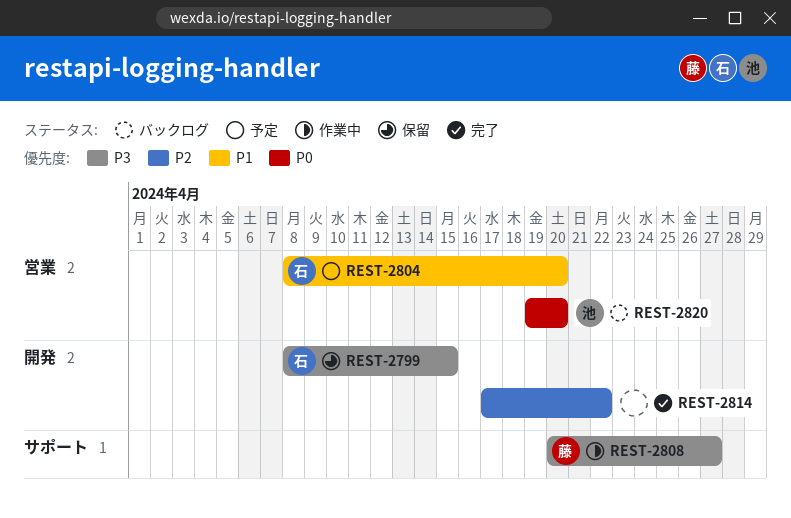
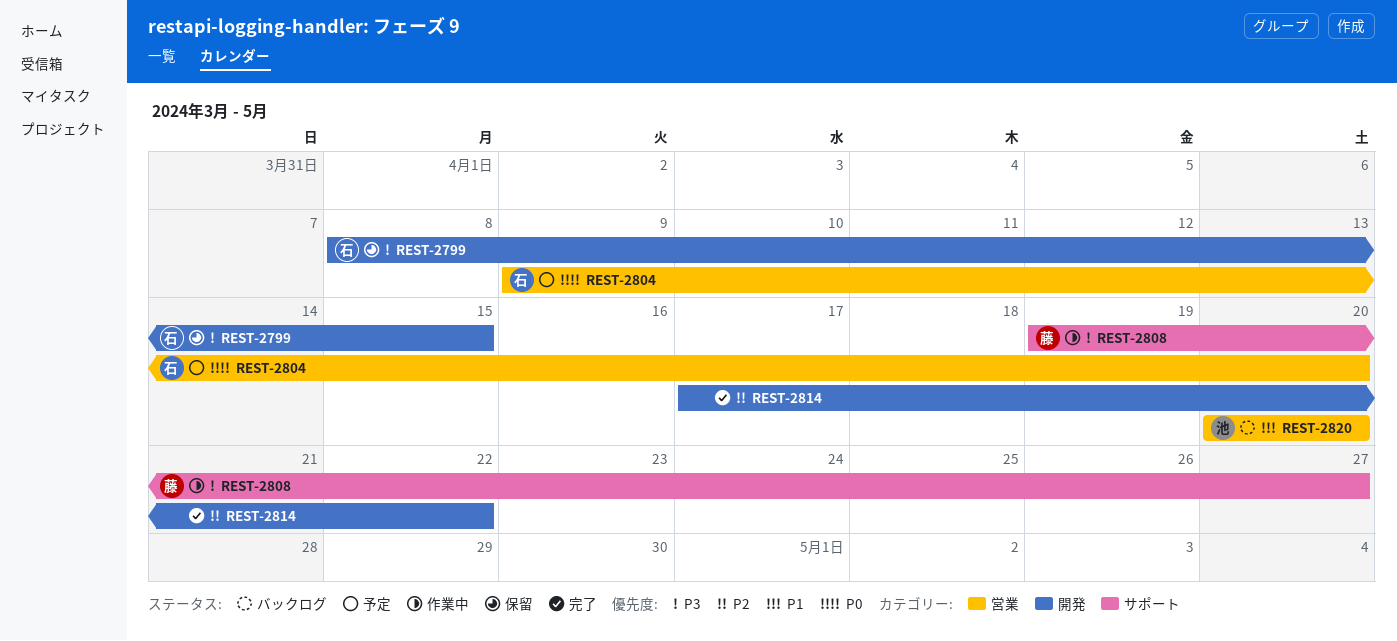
REST-2804, priority: P1 -> P0
REST-2804, start: Apr 8 -> Apr 9
REST-2808, start: Apr 20 -> Apr 19
REST-2820, priority: P0 -> P1
REST-2820, start: Apr 19 -> Apr 20

